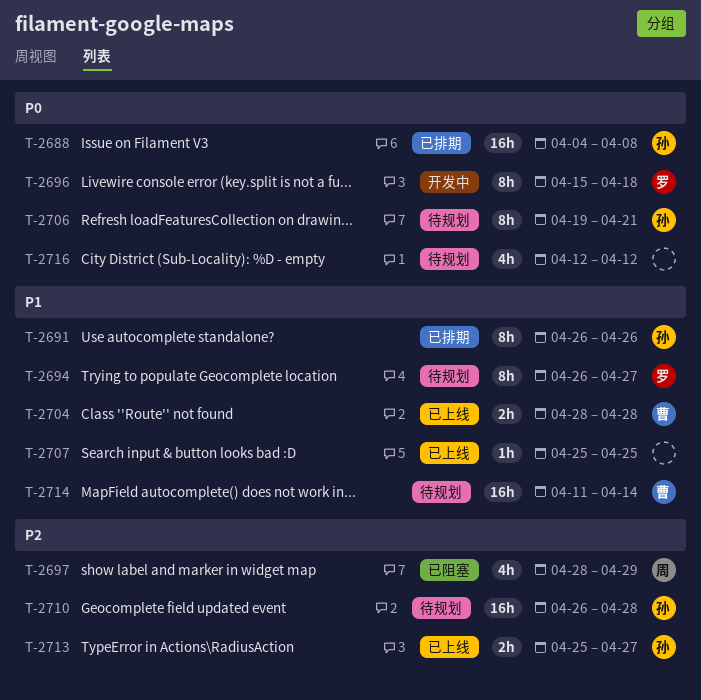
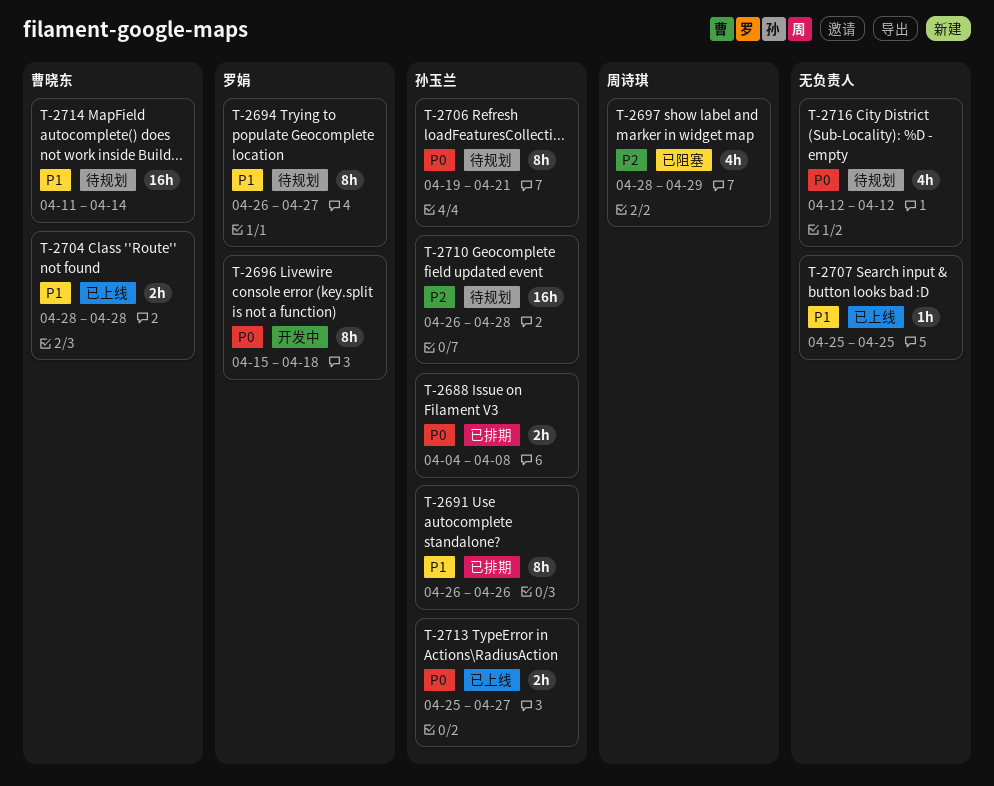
T-2688, estimate: 16h -> 2h
T-2713, priority: P2 -> P0

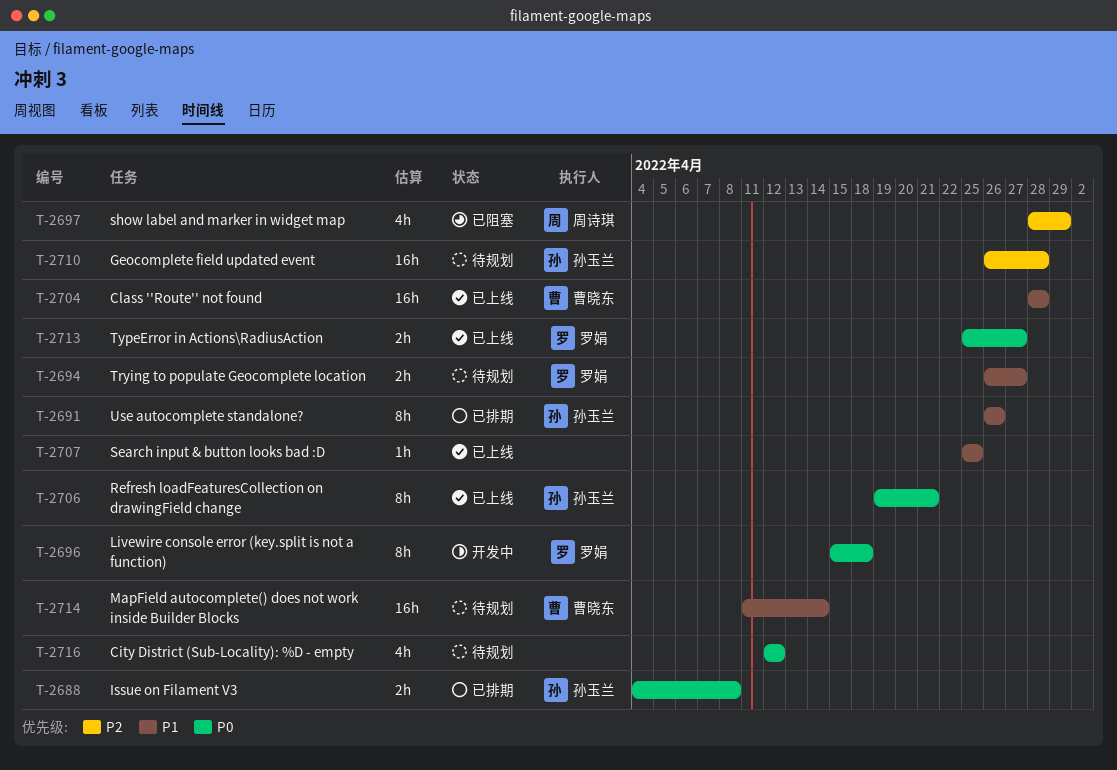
T-2694, estimate: 8h -> 2h
T-2704, estimate: 2h -> 16h
T-2706, status: 待规划 -> 已上线
T-2713, owner: 孙玉兰 -> 罗娟

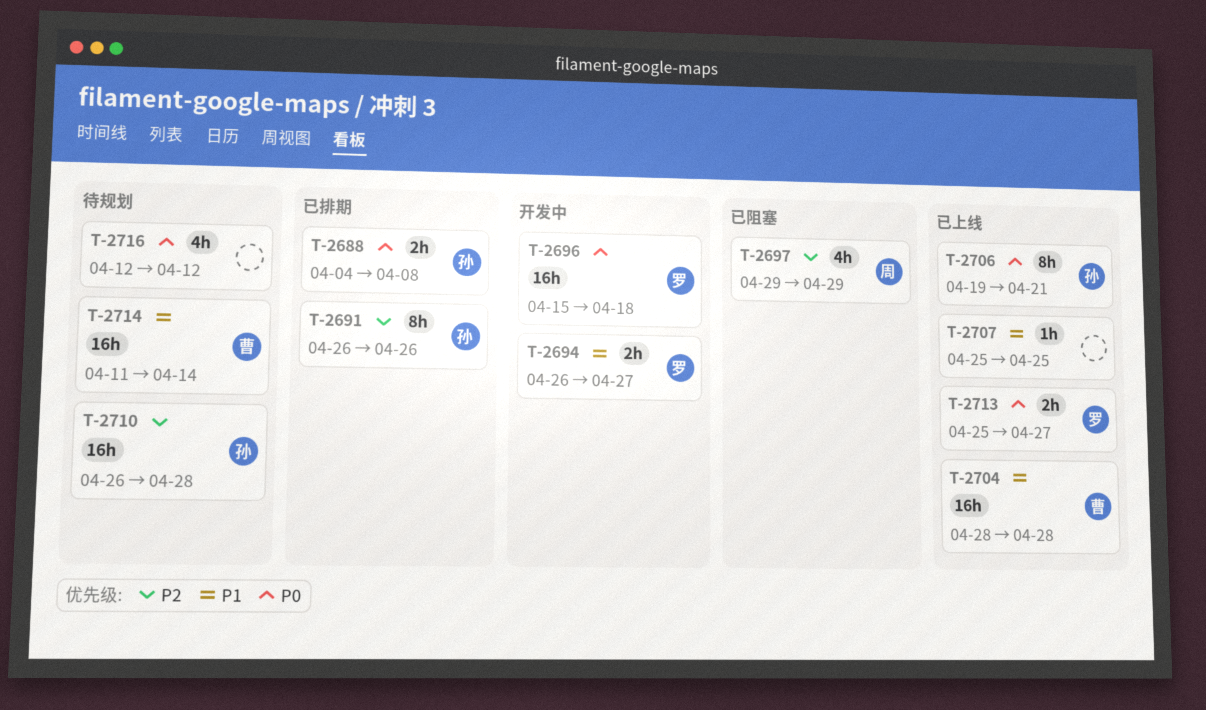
T-2691, priority: P1 -> P2
T-2694, status: 待规划 -> 开发中
T-2696, estimate: 8h -> 16h
T-2697, start: Apr 28 -> Apr 29

